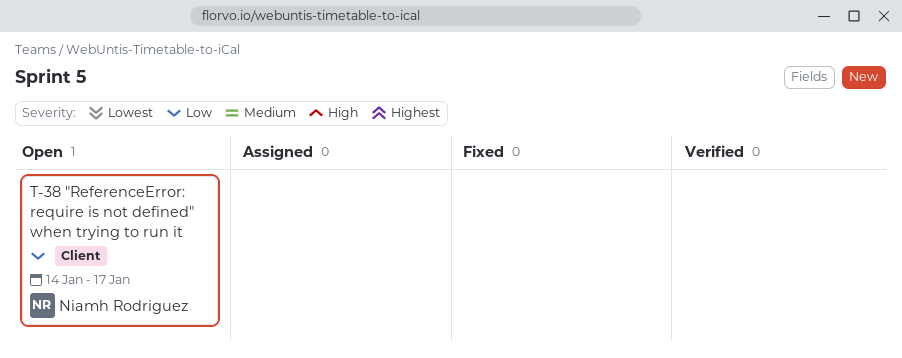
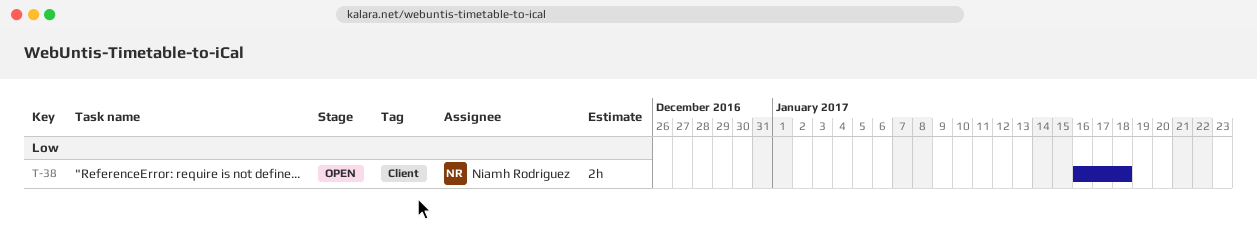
T-38, start: Jan 14 -> Jan 16
T-38, due: Jan 17 -> Jan 18

